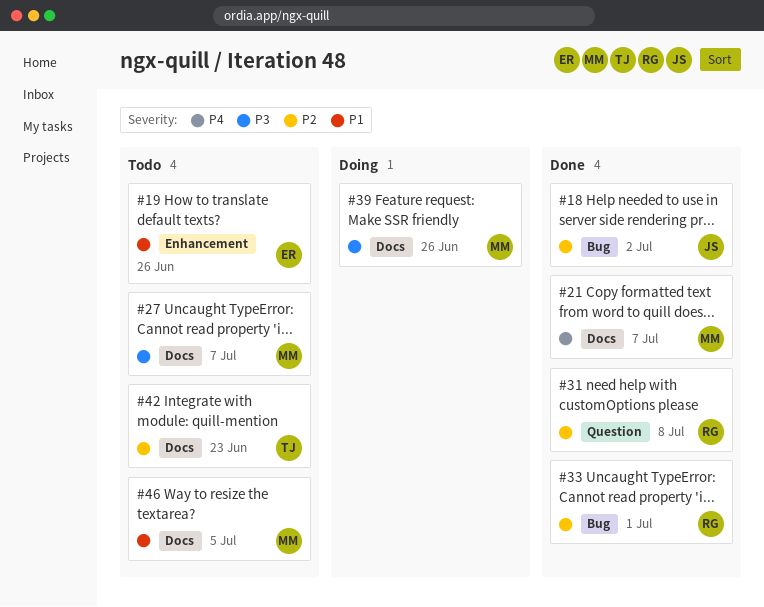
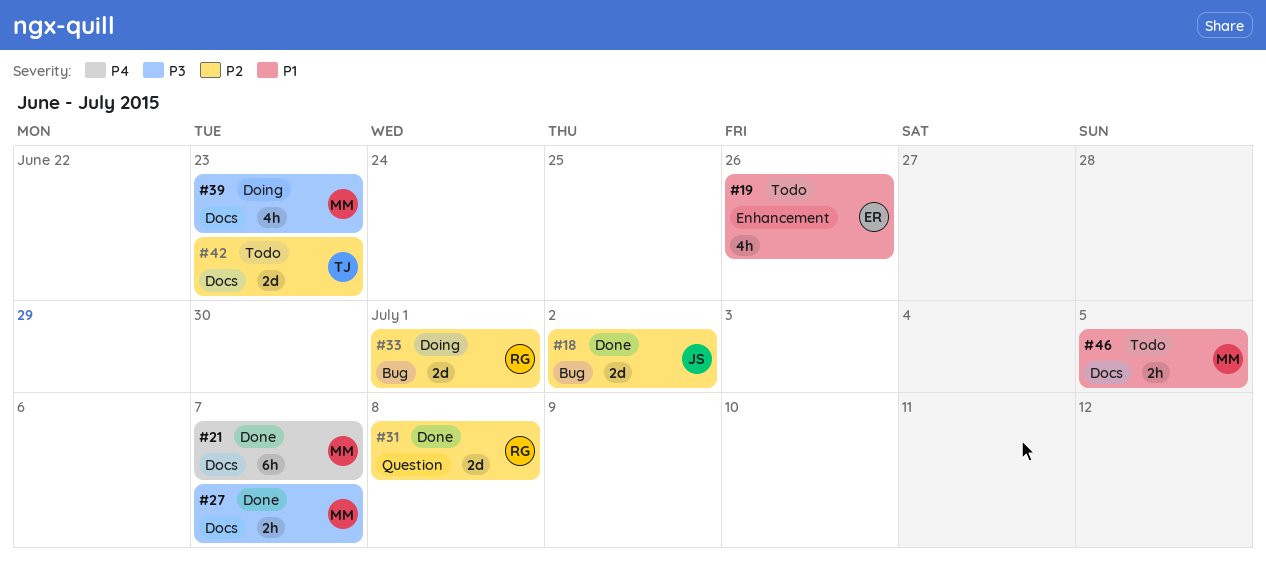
#27, status: Todo -> Done
#33, status: Done -> Doing
#39, due: Jun 26 -> Jun 23

